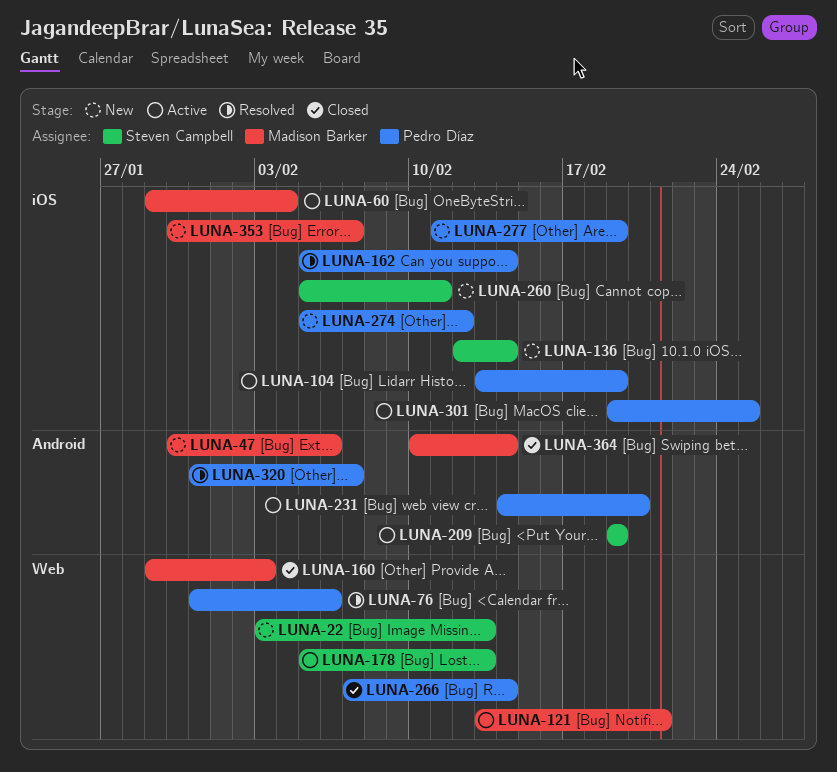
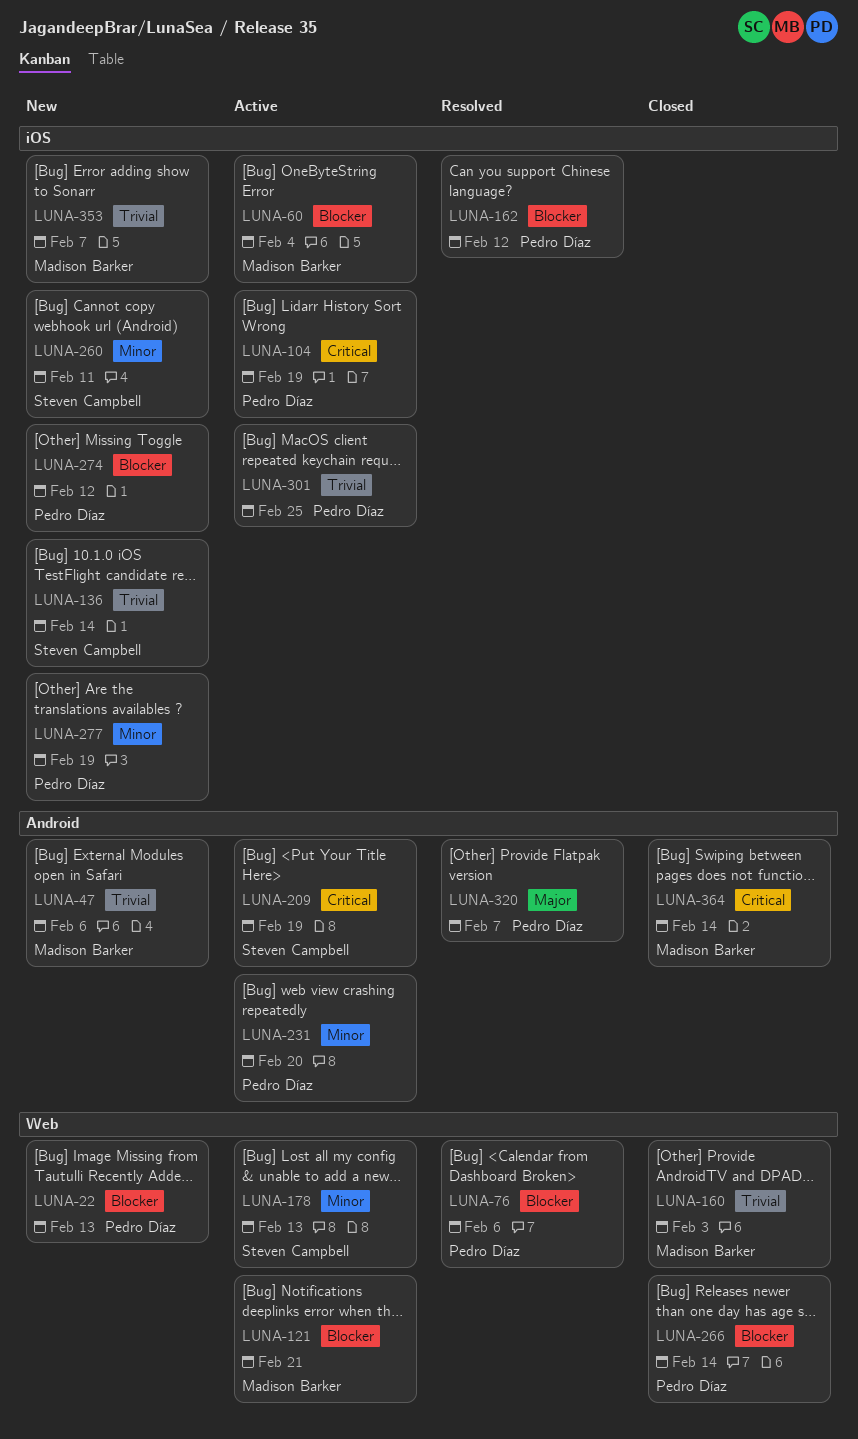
LUNA-22, owner: Steven Campbell -> Pedro Díaz
LUNA-162, due: Feb 14 -> Feb 12

